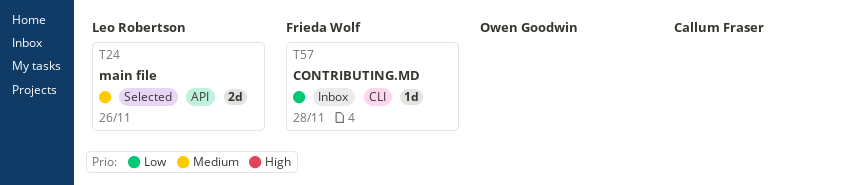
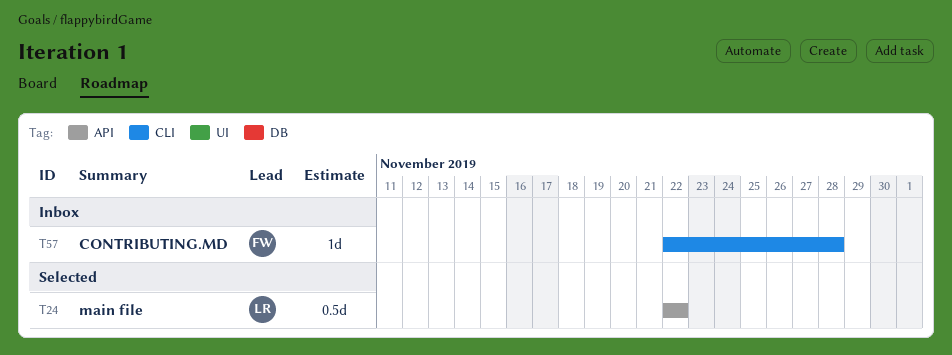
T24, estimate: 2d -> 0.5d
T24, due: Nov 26 -> Nov 22

